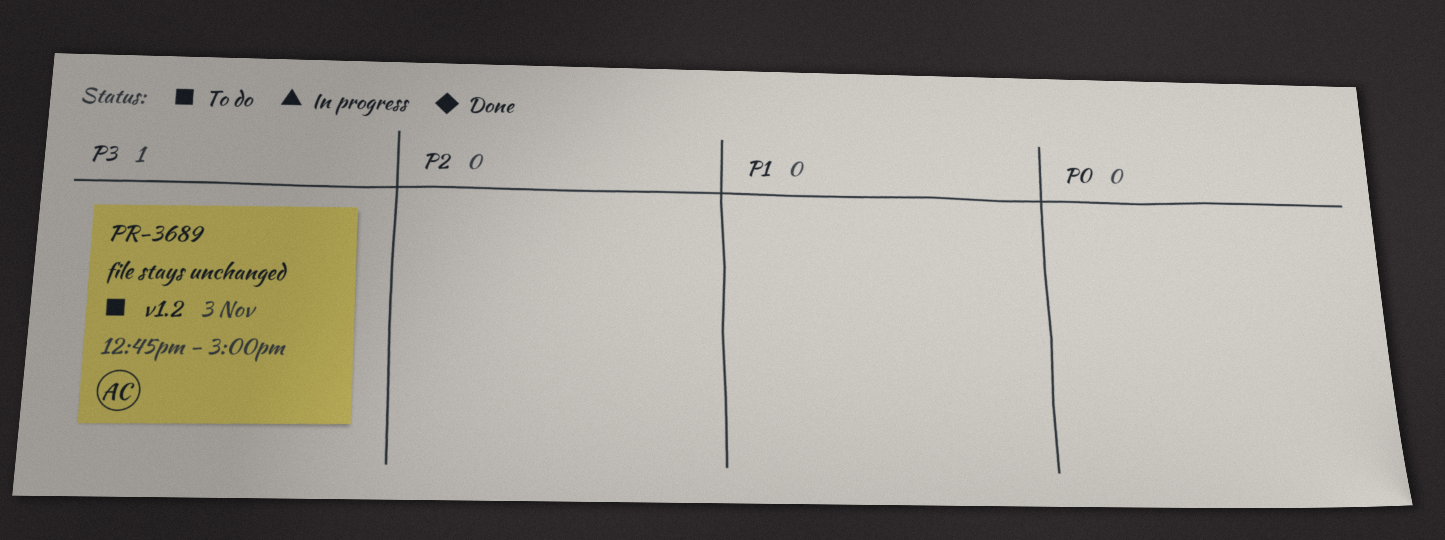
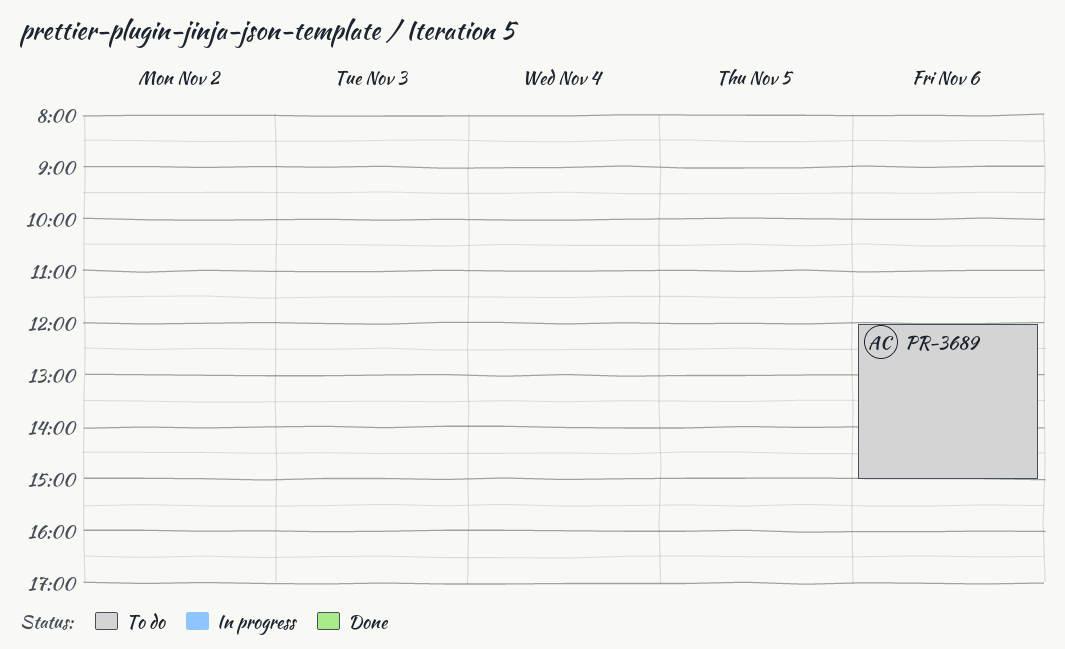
PR-3689, day: Nov 3 -> Nov 6
PR-3689, begins: 12:45 -> 12:00

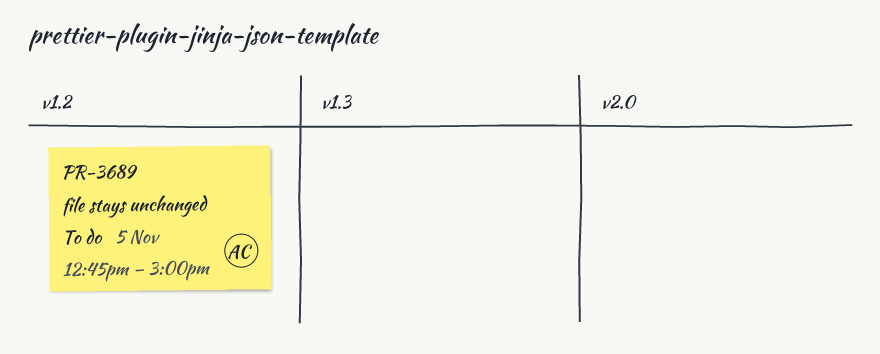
PR-3689, day: Nov 6 -> Nov 5
PR-3689, begins: 12:00 -> 12:45

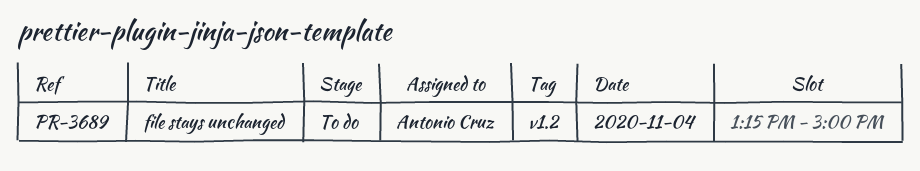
PR-3689, day: Nov 5 -> Nov 4
PR-3689, begins: 12:45 -> 13:15

